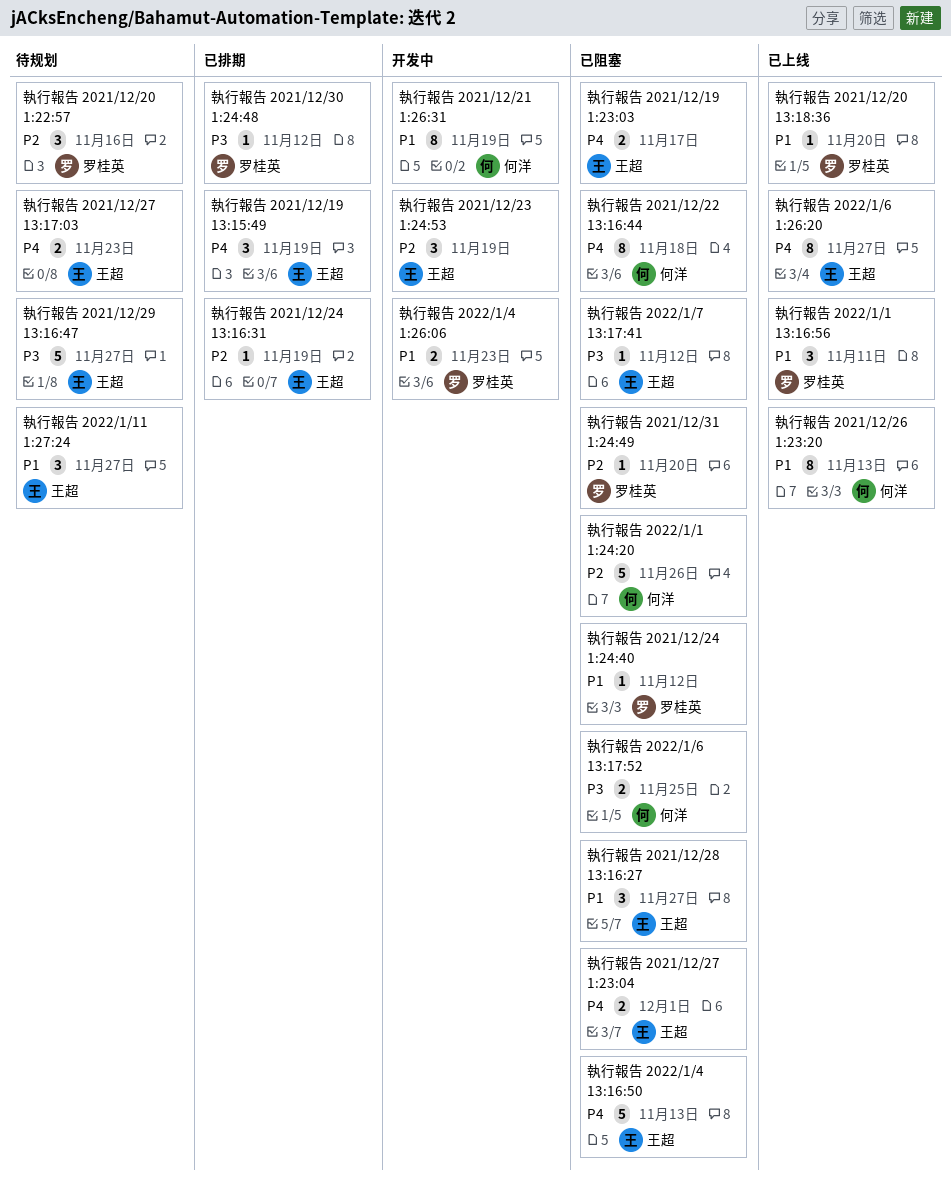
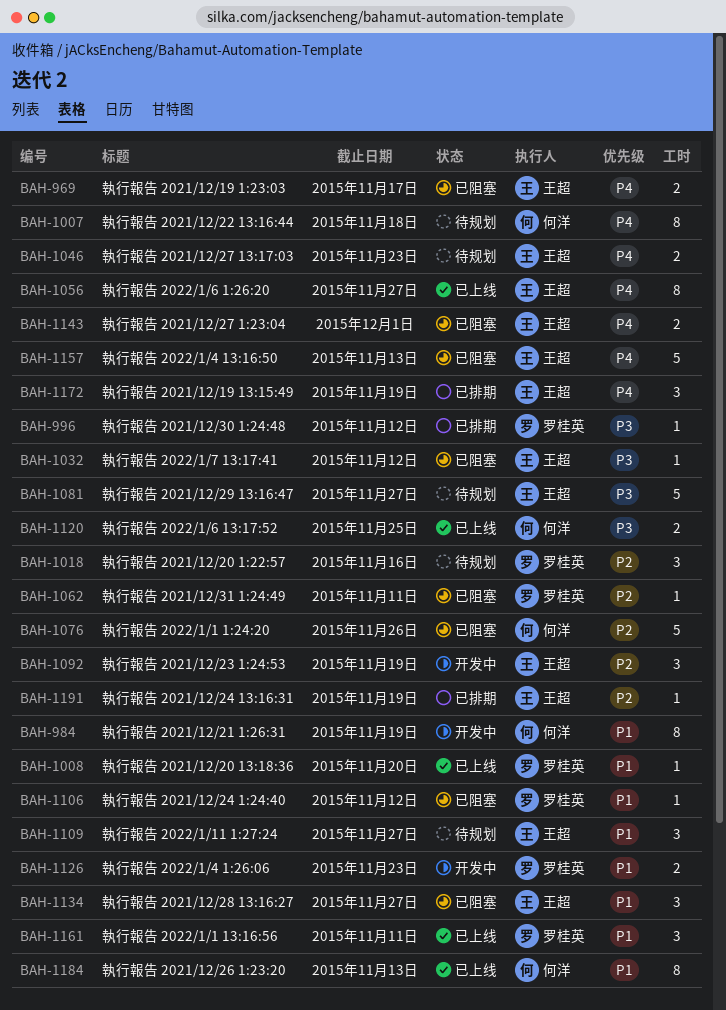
執行報告 2021/12/22 13:16:44, status: 已阻塞 -> 待规划
執行報告 2021/12/31 1:24:49, due: Nov 20 -> Nov 11
執行報告 2022/1/6 13:17:52, status: 已阻塞 -> 已上线

